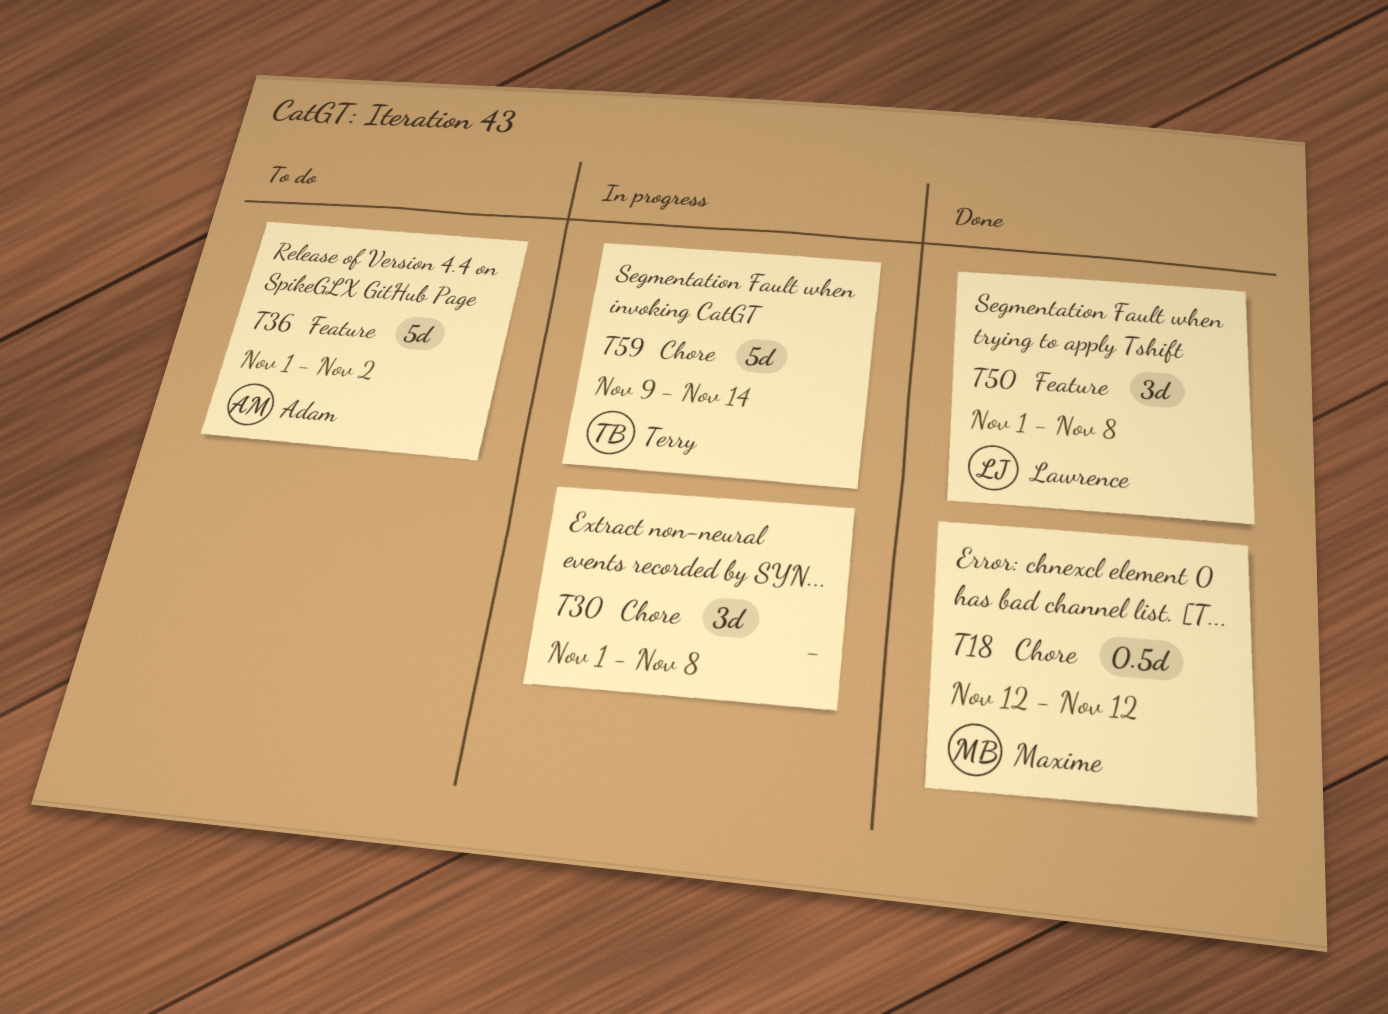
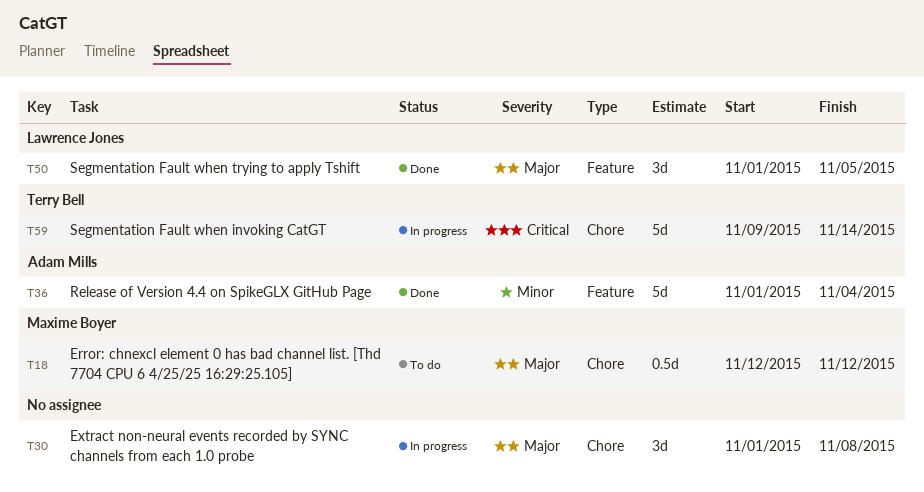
T18, status: Done -> To do
T36, status: To do -> Done
T36, due: Nov 2 -> Nov 4
T50, due: Nov 8 -> Nov 5

